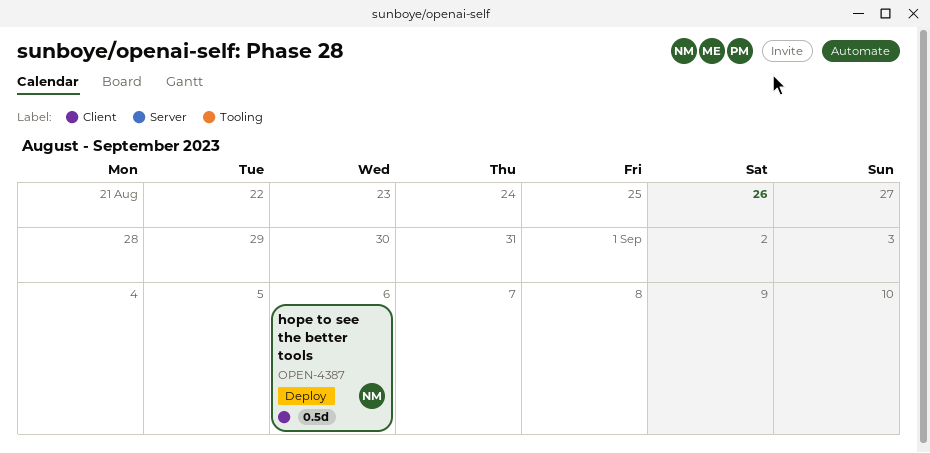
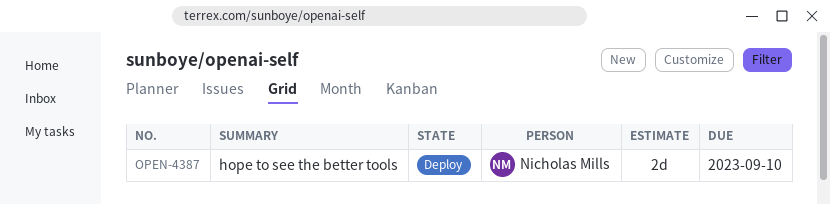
OPEN-4387, estimate: 0.5d -> 2d
OPEN-4387, due: Sep 6 -> Sep 10

